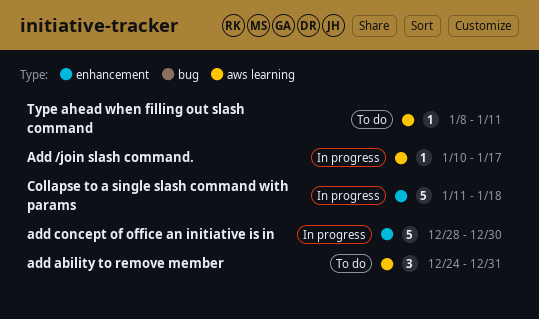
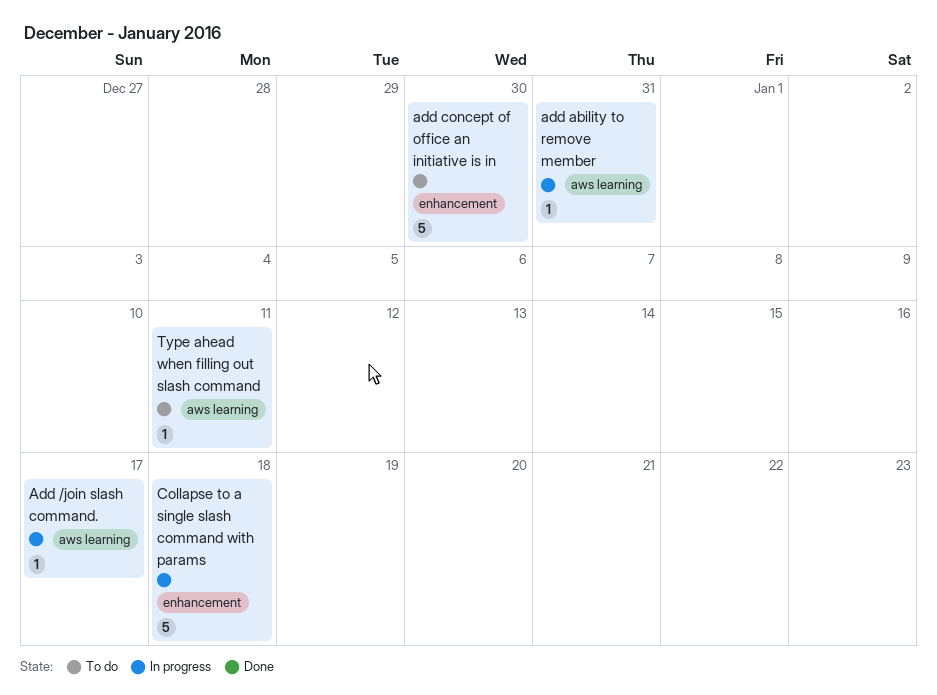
add ability to remove member, status: To do -> In progress
add ability to remove member, estimate: 3 -> 1
add concept of office an initiative is in, status: In progress -> To do

